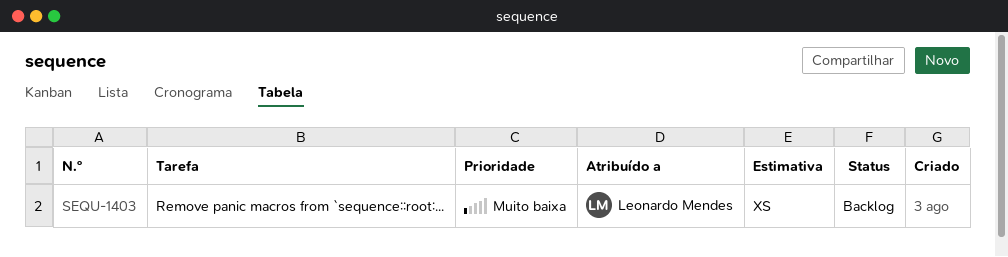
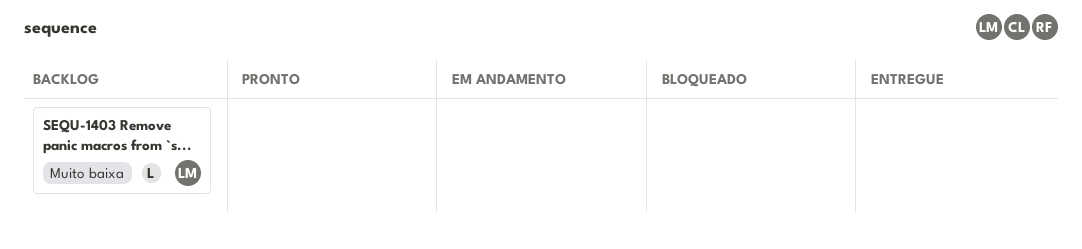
SEQU-1403, estimate: XS -> L

